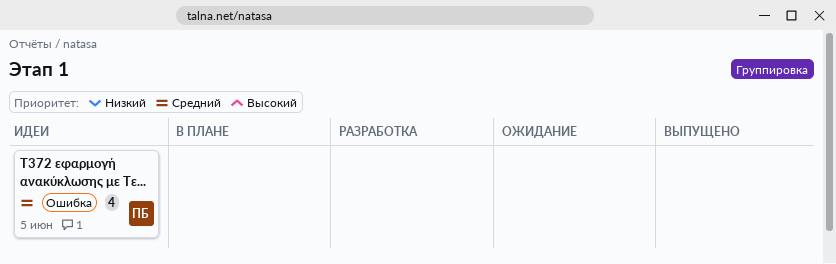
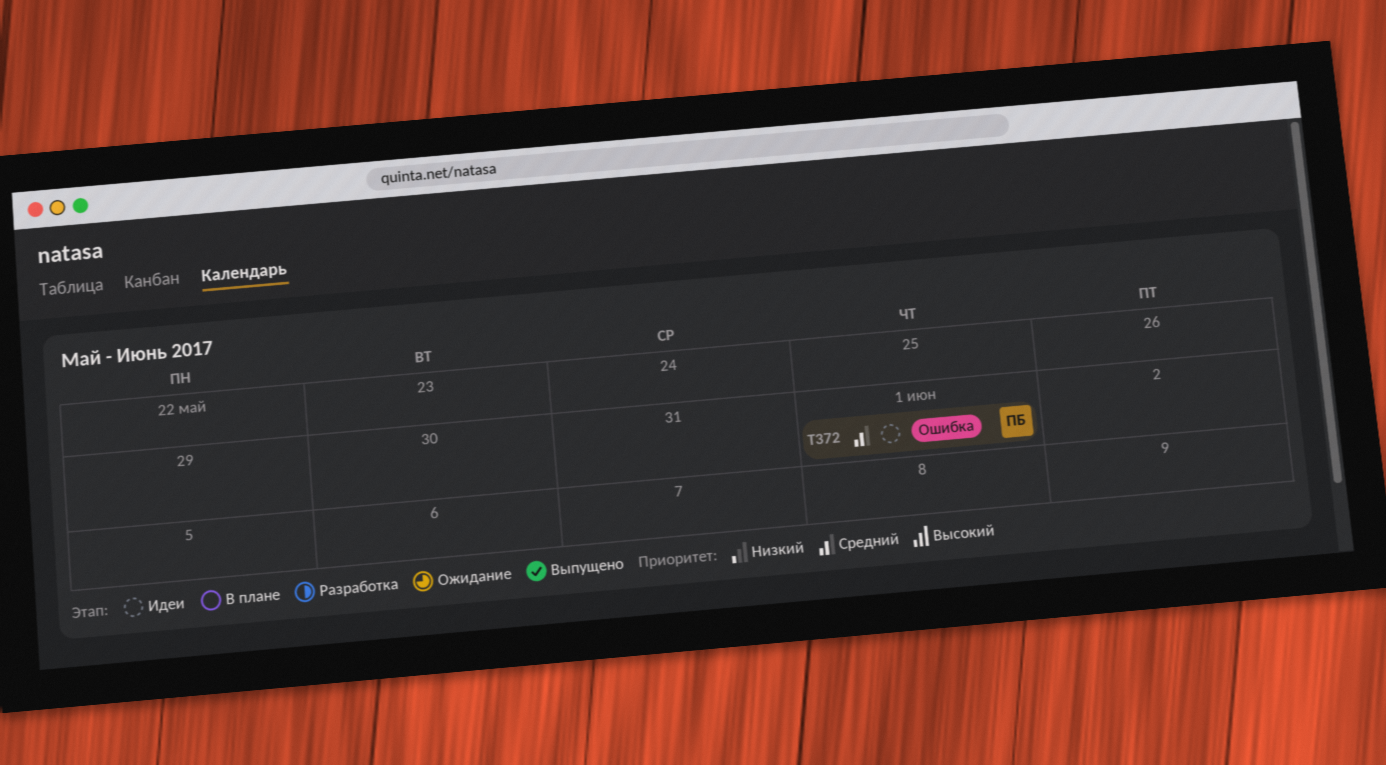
T372, due: Jun 5 -> Jun 1

